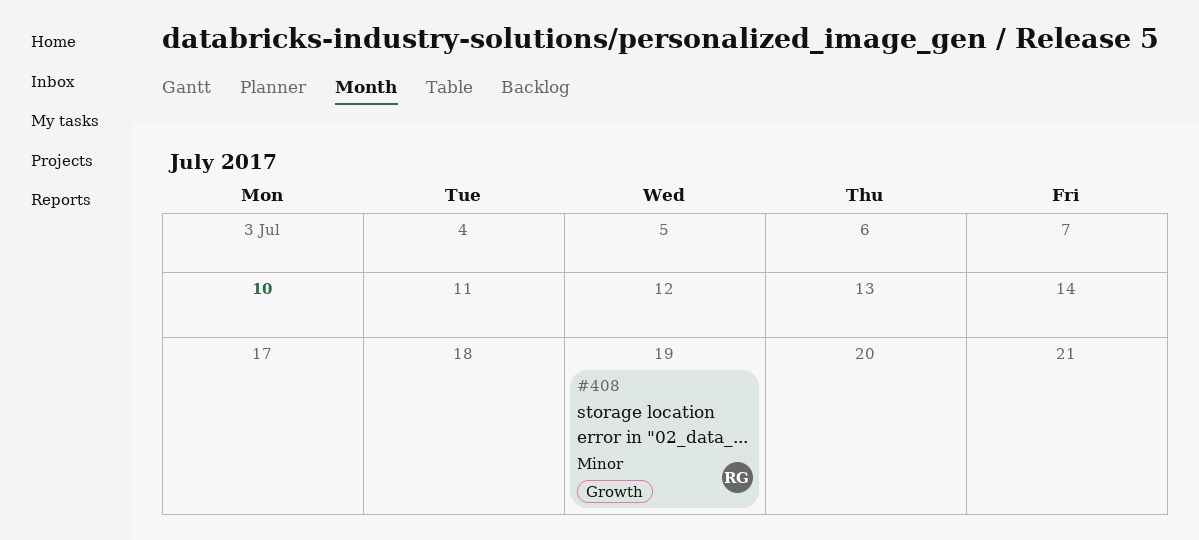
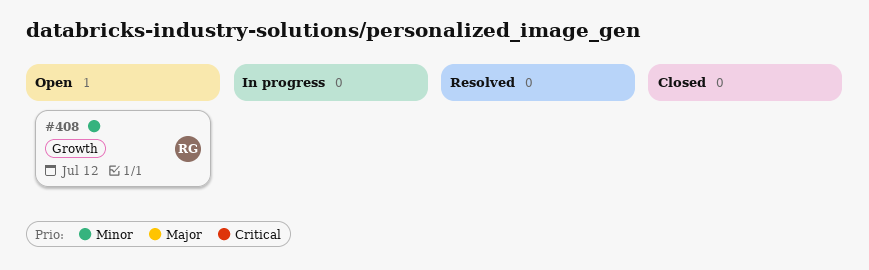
#408, due: Jul 19 -> Jul 12

